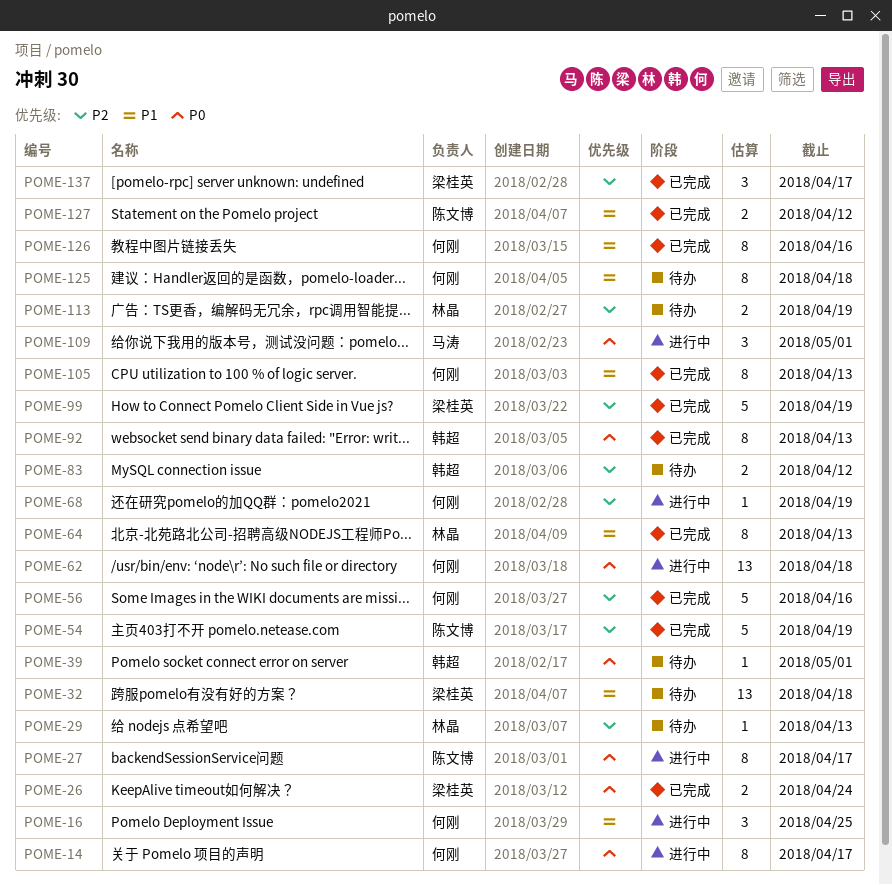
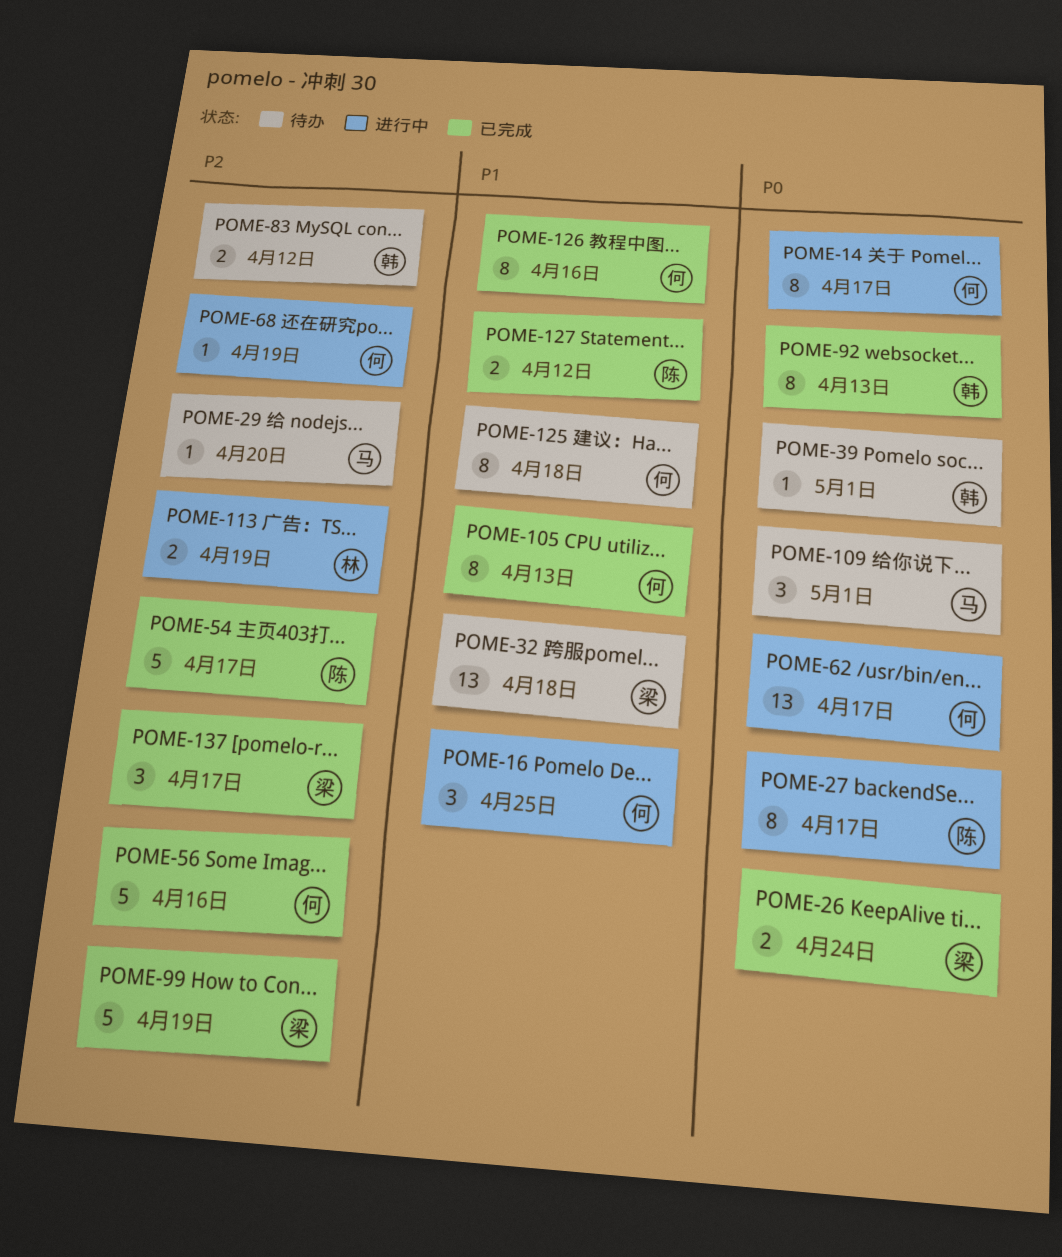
POME-29, owner: 林晶 -> 马涛
POME-29, due: Apr 13 -> Apr 20
POME-54, due: Apr 19 -> Apr 17
POME-62, due: Apr 18 -> Apr 17
POME-64: present -> none
POME-109, status: 进行中 -> 待办
POME-113, status: 待办 -> 进行中

